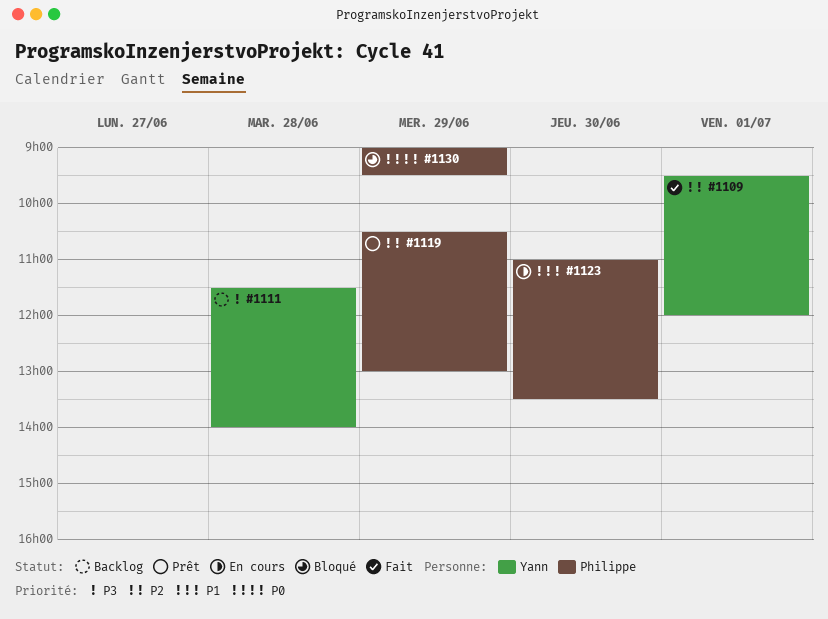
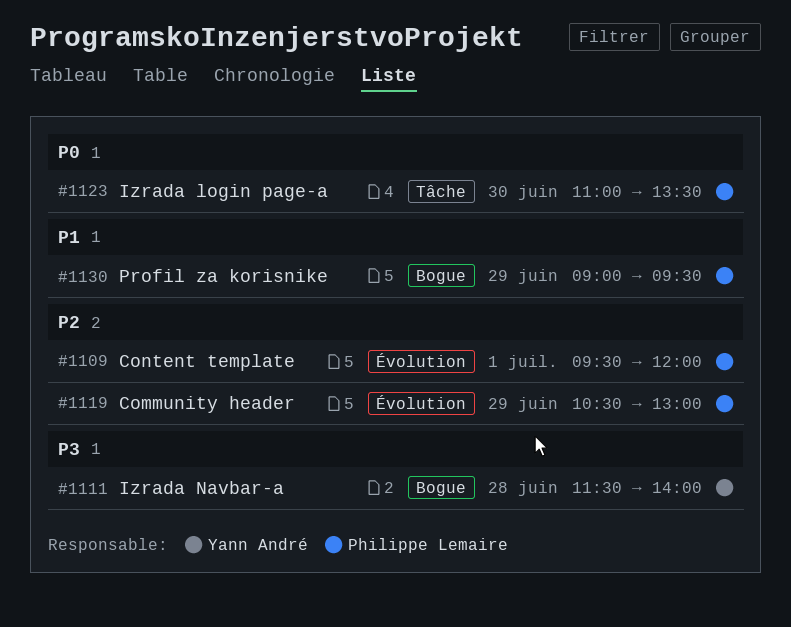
#1109, owner: Yann André -> Philippe Lemaire
#1123, priority: P1 -> P0
#1130, priority: P0 -> P1

